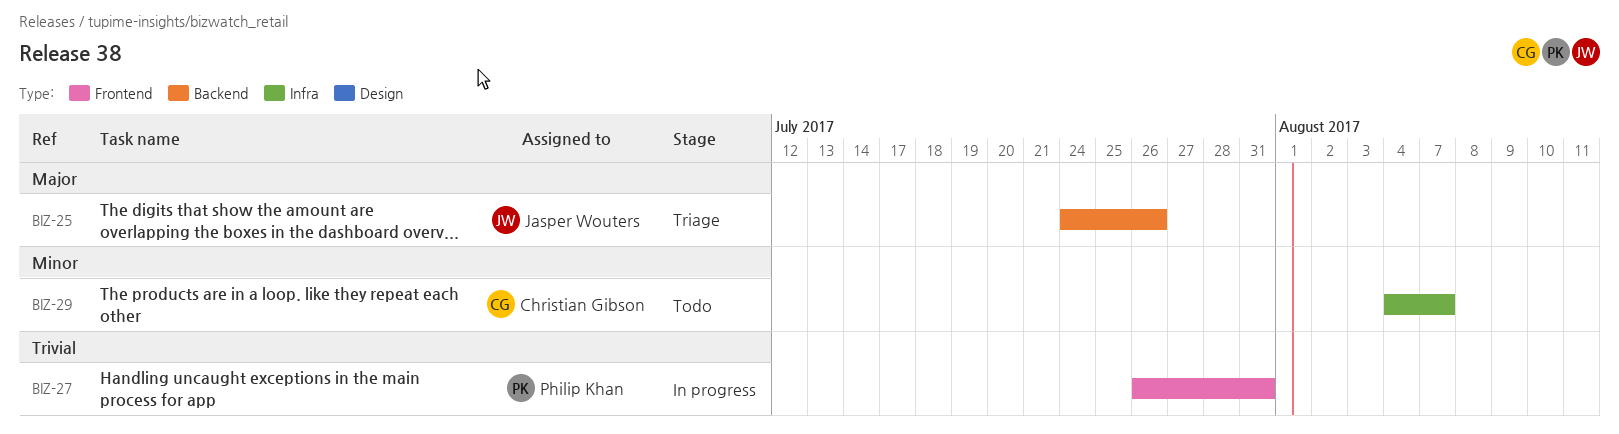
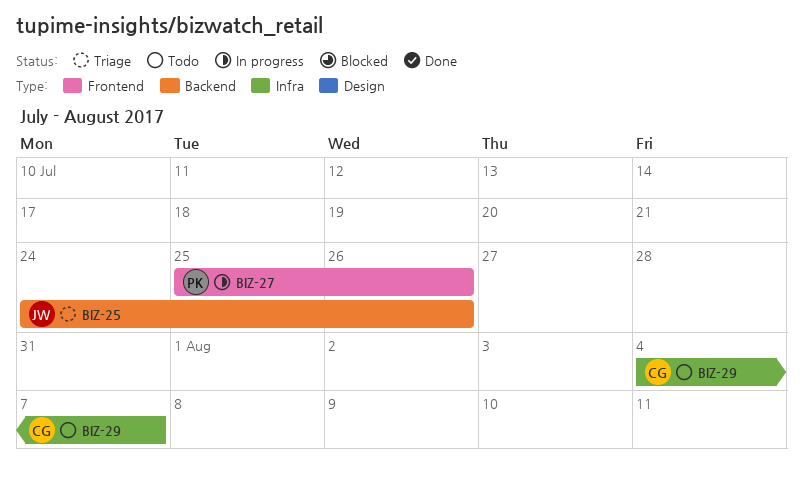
BIZ-27, start: Jul 26 -> Jul 25
BIZ-27, due: Jul 31 -> Jul 26

